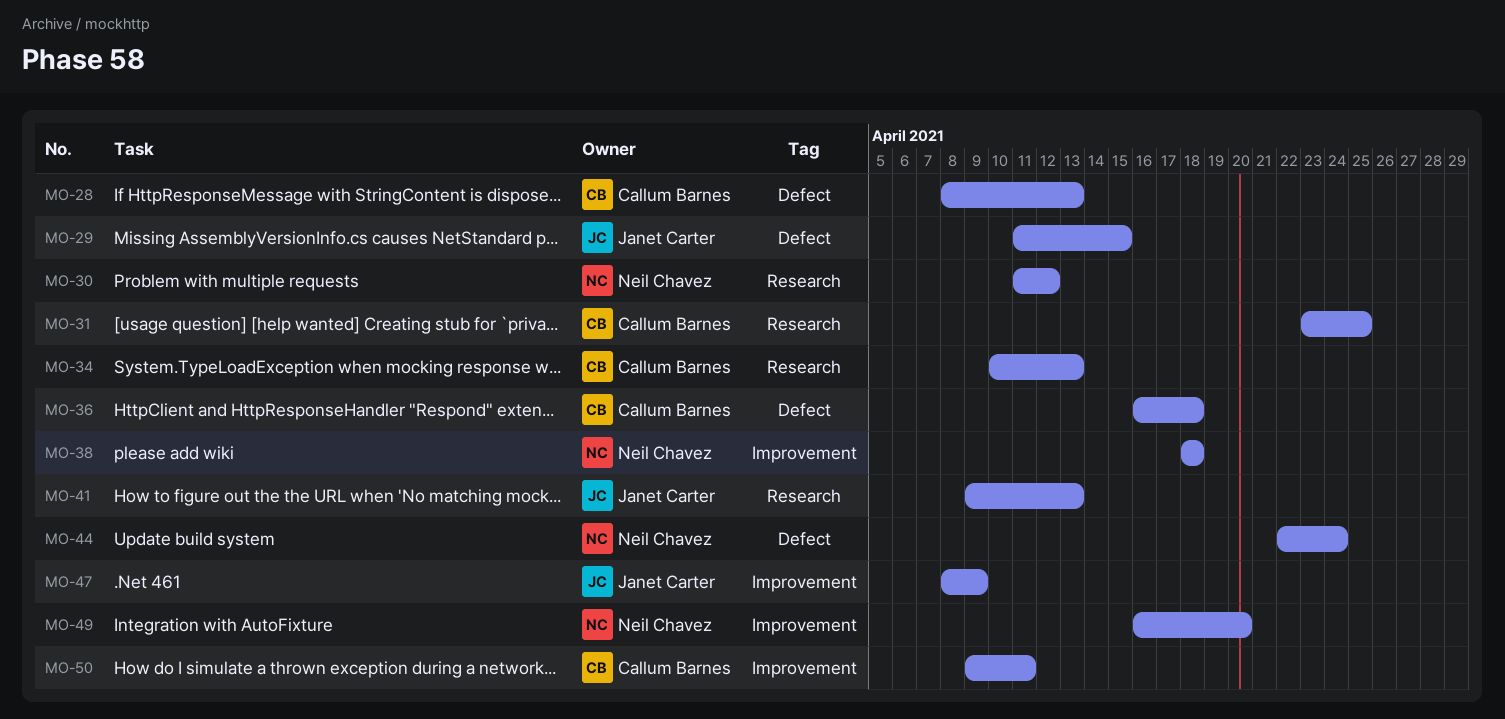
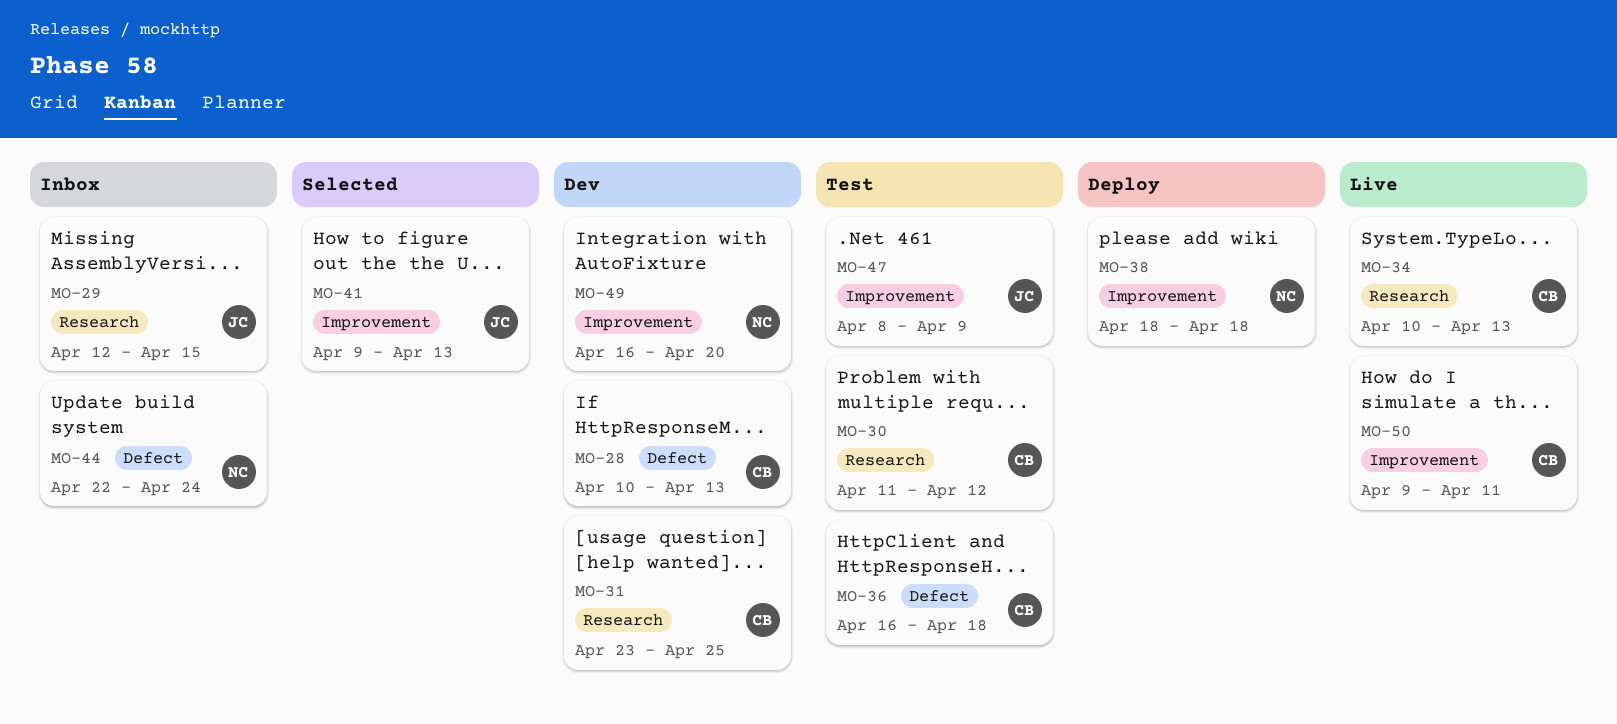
MO-28, start: Apr 8 -> Apr 10
MO-29, label: Defect -> Research
MO-29, start: Apr 11 -> Apr 12
MO-30, owner: Neil Chavez -> Callum Barnes
MO-41, label: Research -> Improvement

